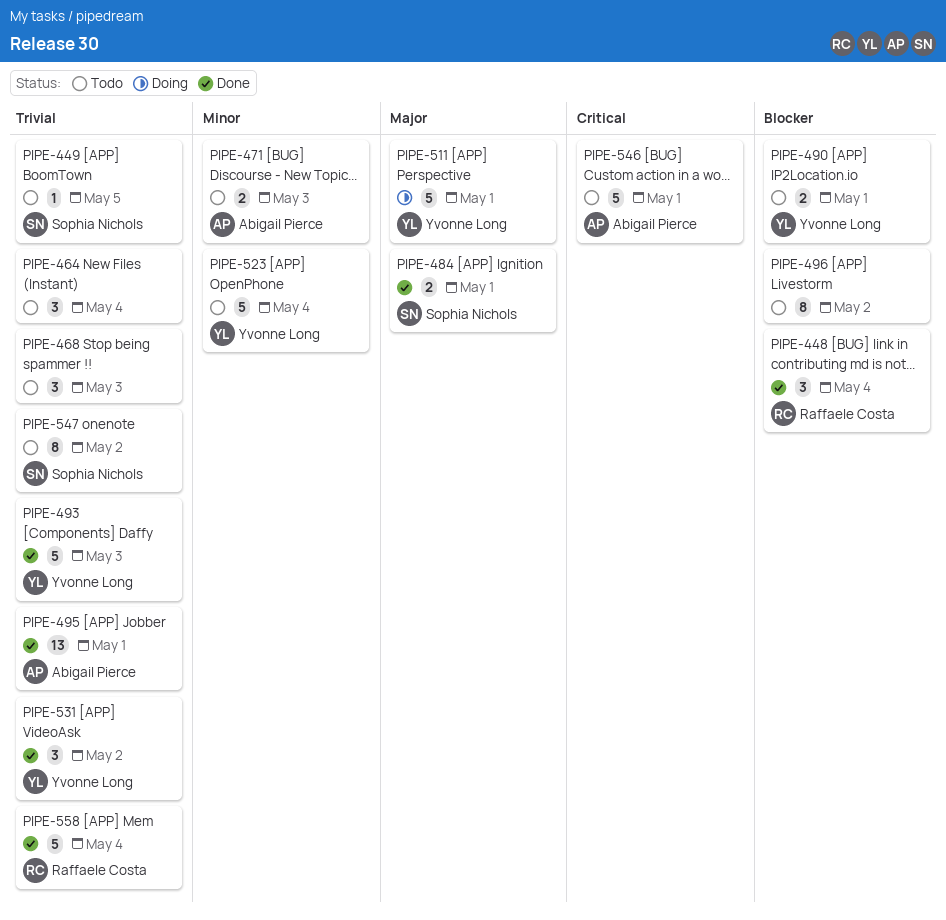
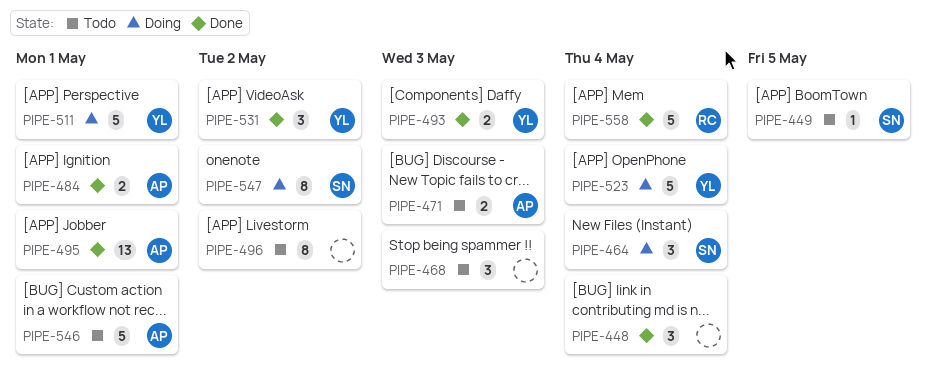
PIPE-448, owner: Raffaele Costa -> none
PIPE-464, status: Todo -> Doing
PIPE-464, owner: none -> Sophia Nichols
PIPE-484, owner: Sophia Nichols -> Abigail Pierce
PIPE-490: present -> none
PIPE-493, estimate: 5 -> 2
PIPE-523, status: Todo -> Doing
PIPE-547, status: Todo -> Doing

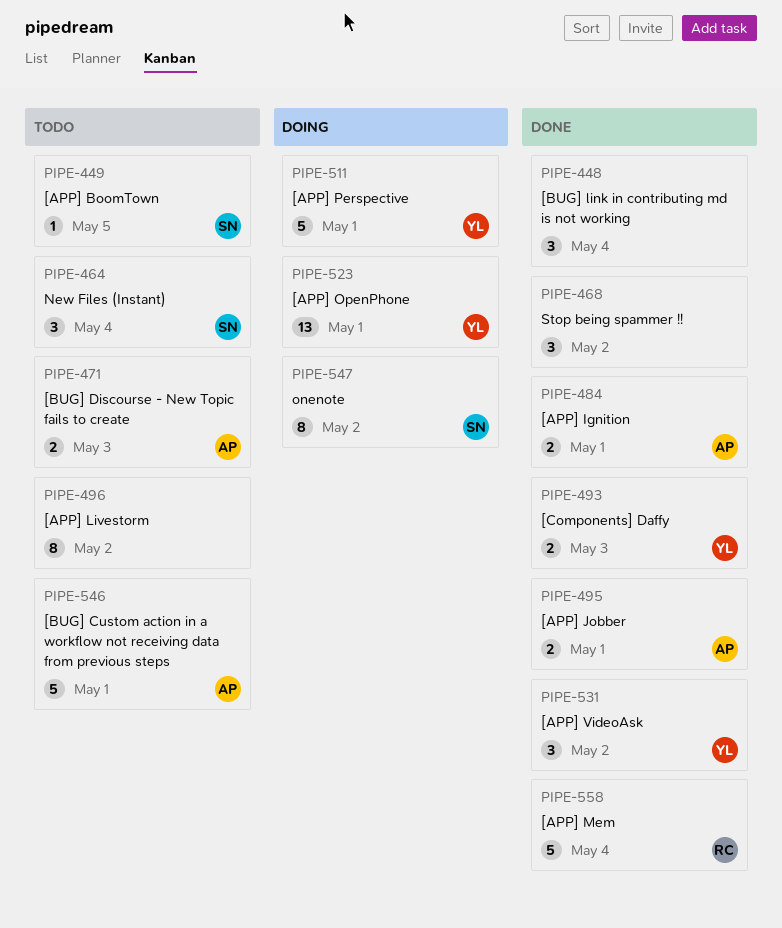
PIPE-464, status: Doing -> Todo
PIPE-468, status: Todo -> Done
PIPE-468, due: May 3 -> May 2
PIPE-495, estimate: 13 -> 2
PIPE-523, estimate: 5 -> 13
PIPE-523, due: May 4 -> May 1

